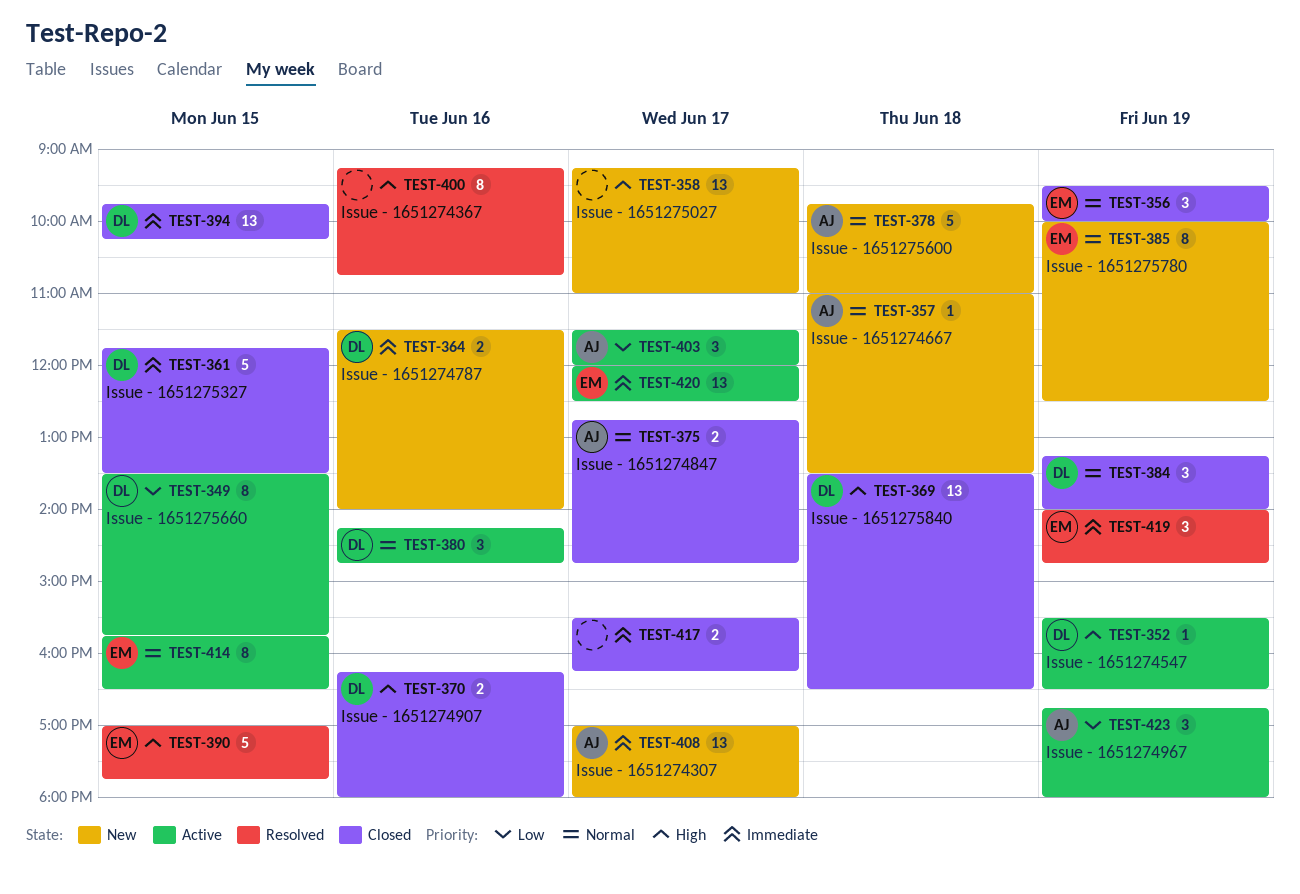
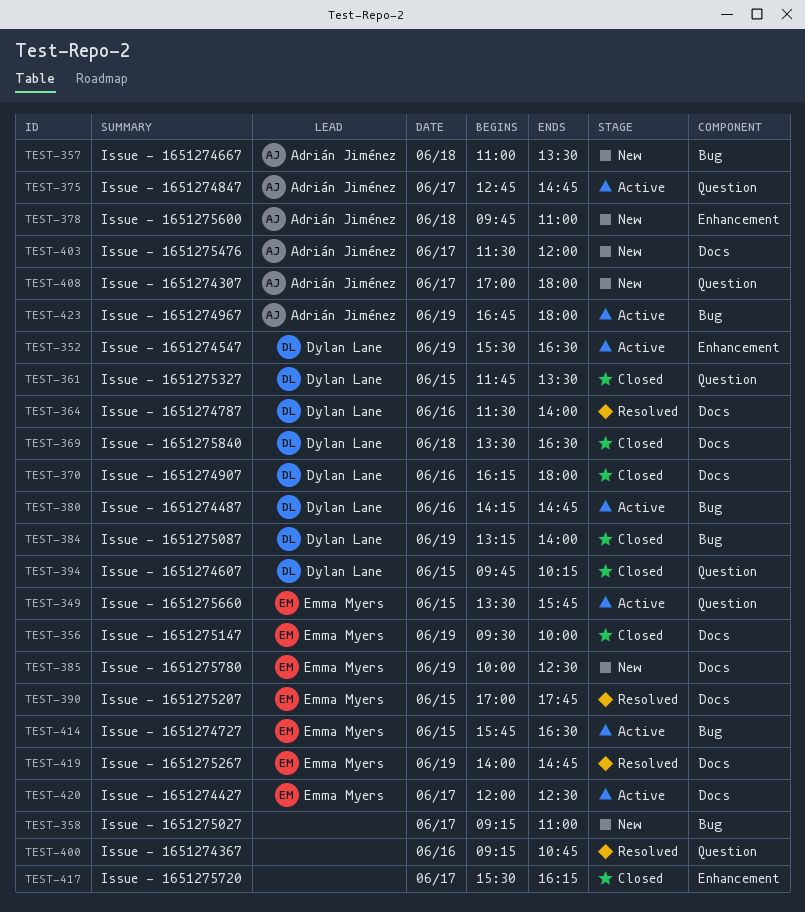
TEST-349, owner: Dylan Lane -> Emma Myers
TEST-364, status: New -> Resolved
TEST-375, status: Closed -> Active
TEST-403, status: Active -> New

